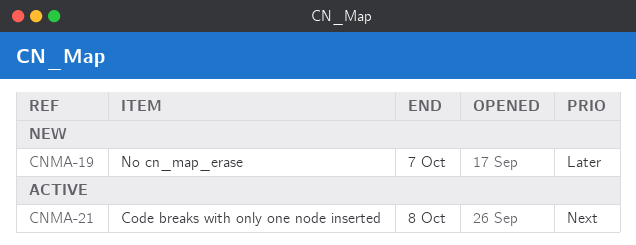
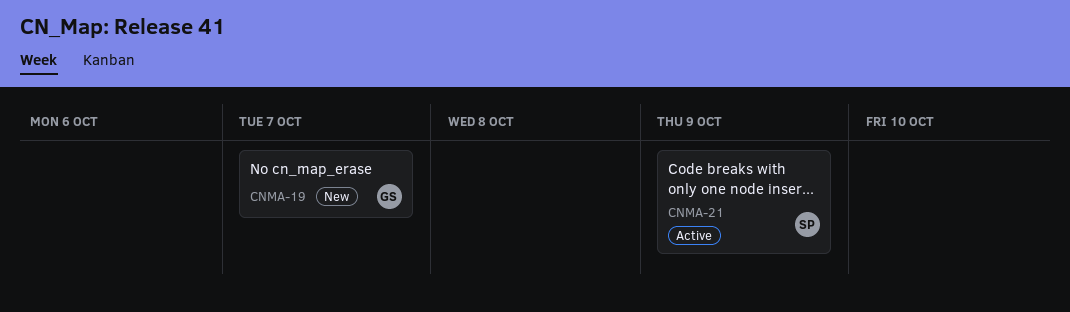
CNMA-21, due: Oct 8 -> Oct 9

